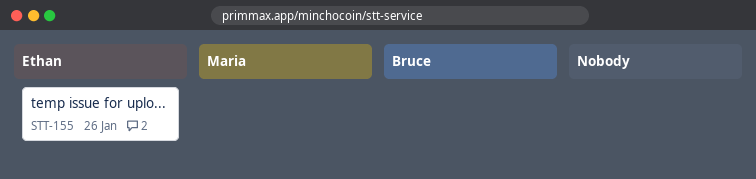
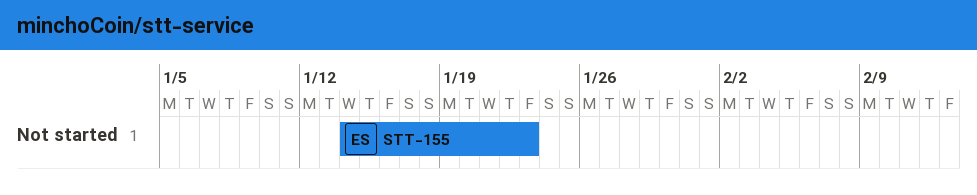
STT-155, due: Jan 26 -> Jan 23

